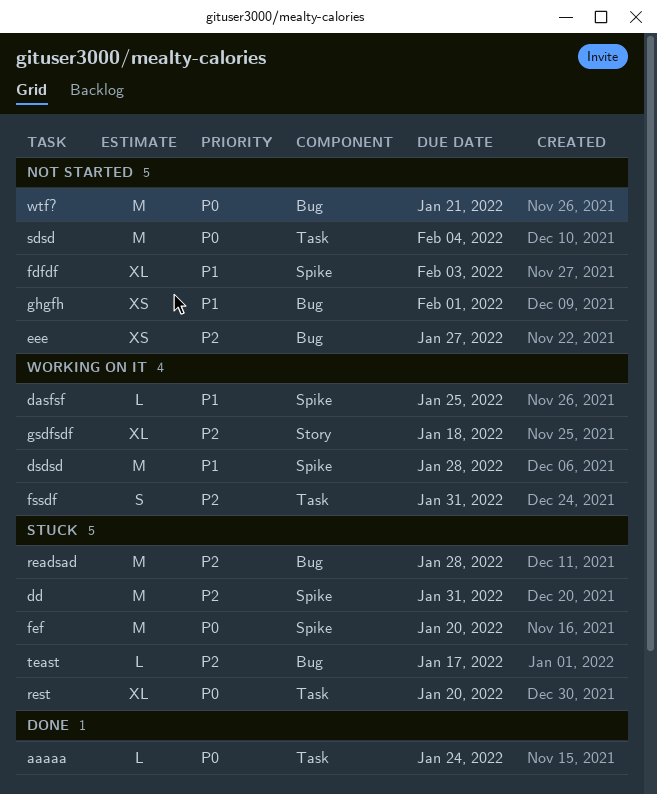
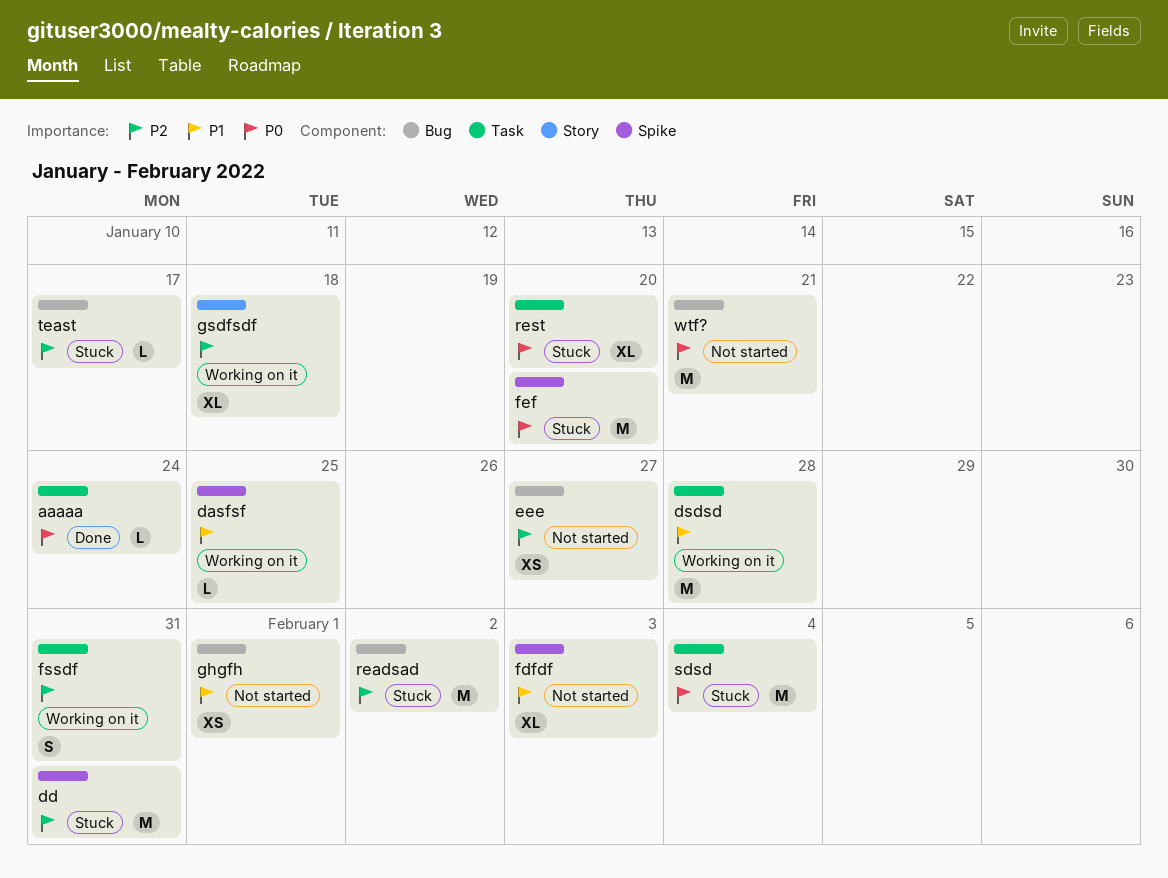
dsdsd, label: Spike -> Task
readsad, due: Jan 28 -> Feb 2
sdsd, status: Not started -> Stuck

